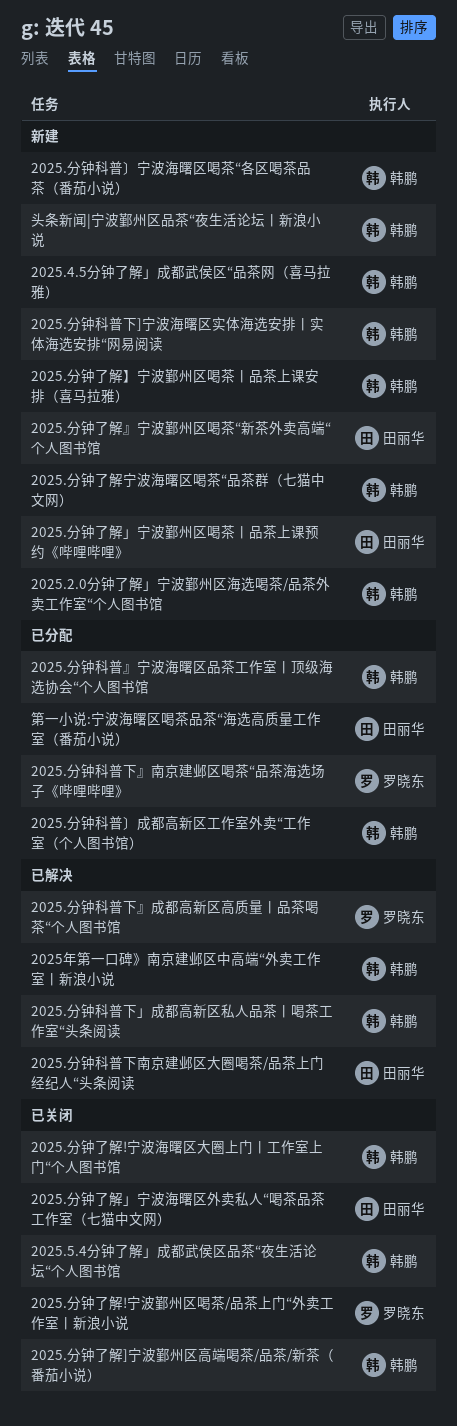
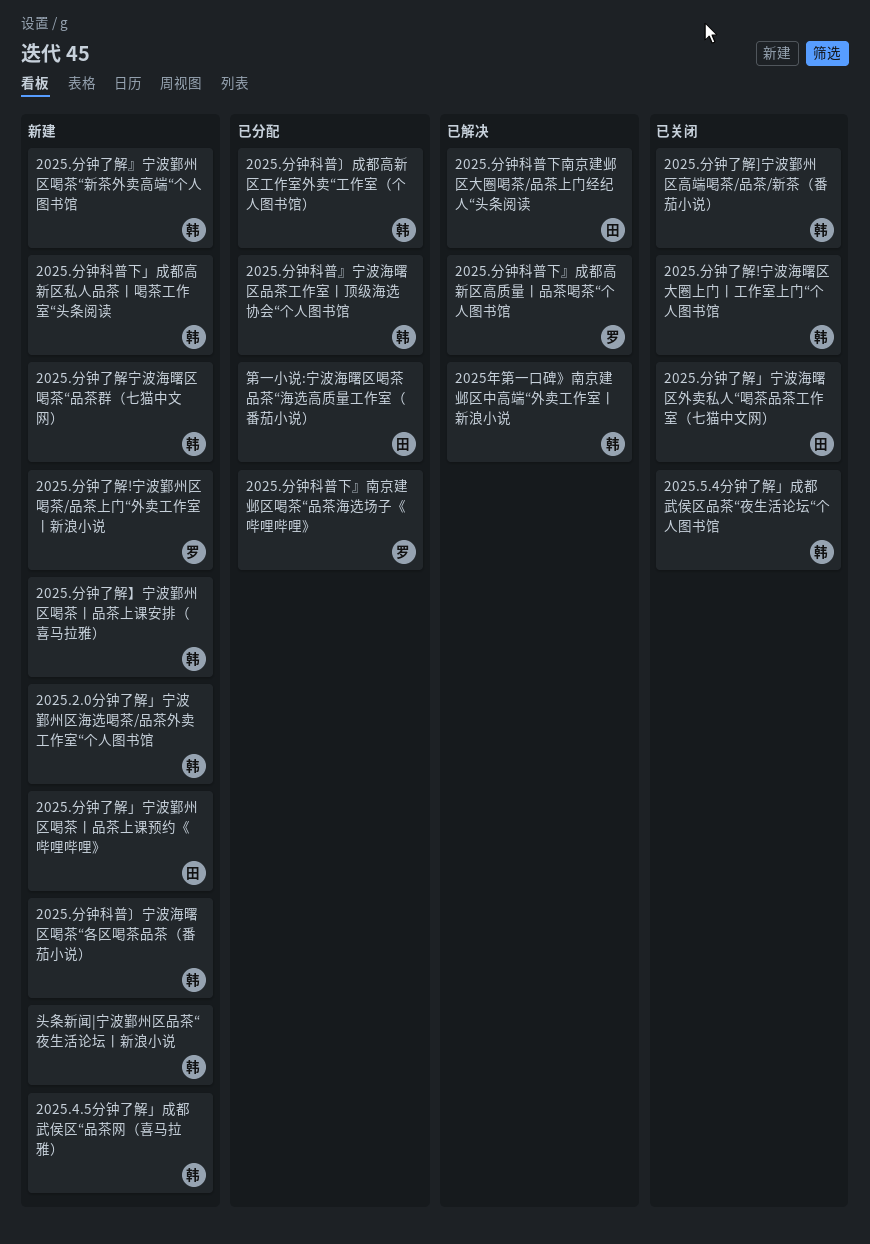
2025.分钟了解!宁波鄞州区喝茶/品茶上门“外卖工作室丨新浪小说, status: 已关闭 -> 新建
2025.分钟了解』宁波鄞州区喝茶“新茶外卖高端“个人图书馆, owner: 田丽华 -> 韩鹏
2025.分钟科普下]宁波海曙区实体海选安排丨实体海选安排“网易阅读: present -> none
2025.分钟科普下」成都高新区私人品茶丨喝茶工作室“头条阅读, status: 已解决 -> 新建

